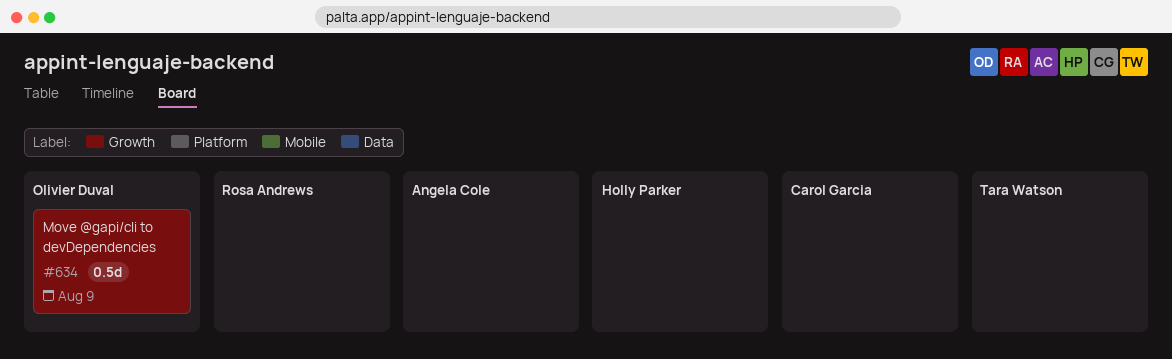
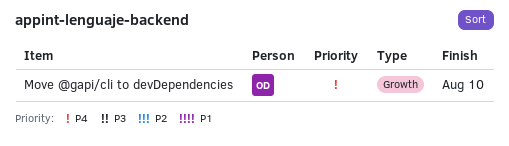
Move @gapi/cli to devDependencies, due: Aug 9 -> Aug 10

